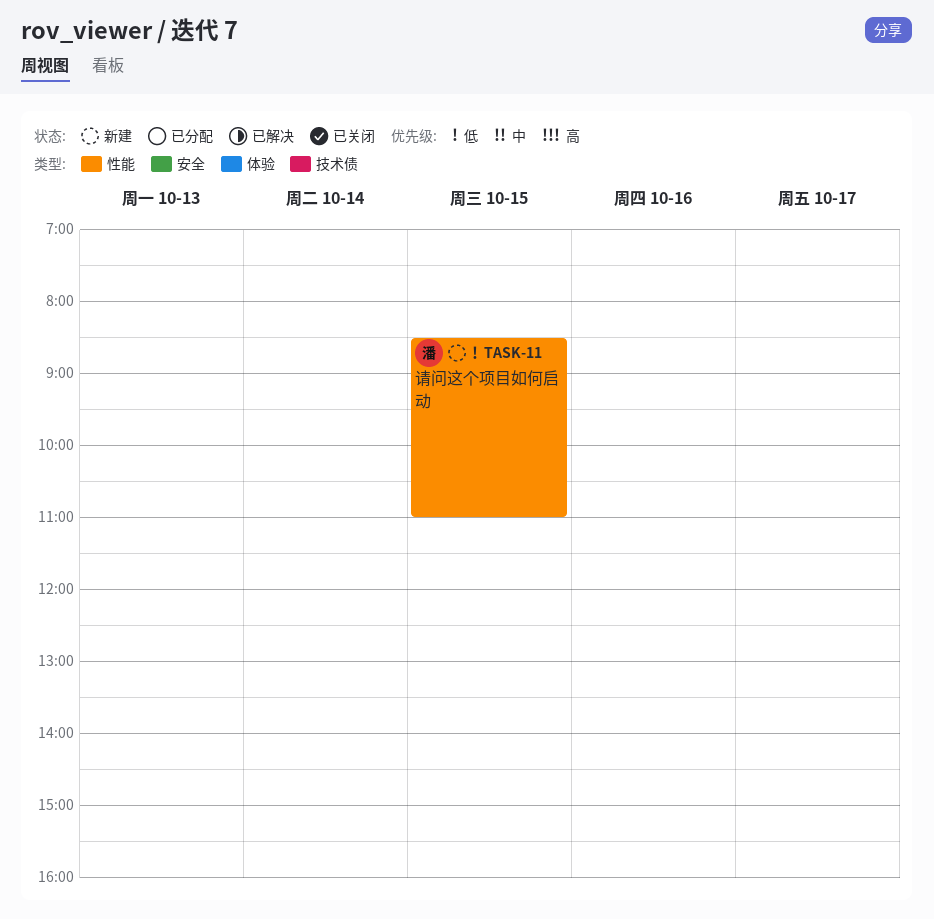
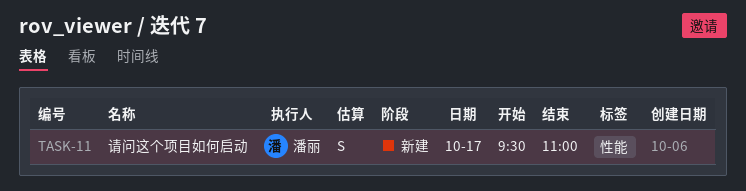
TASK-11, day: Oct 15 -> Oct 17
TASK-11, begins: 08:30 -> 09:30

